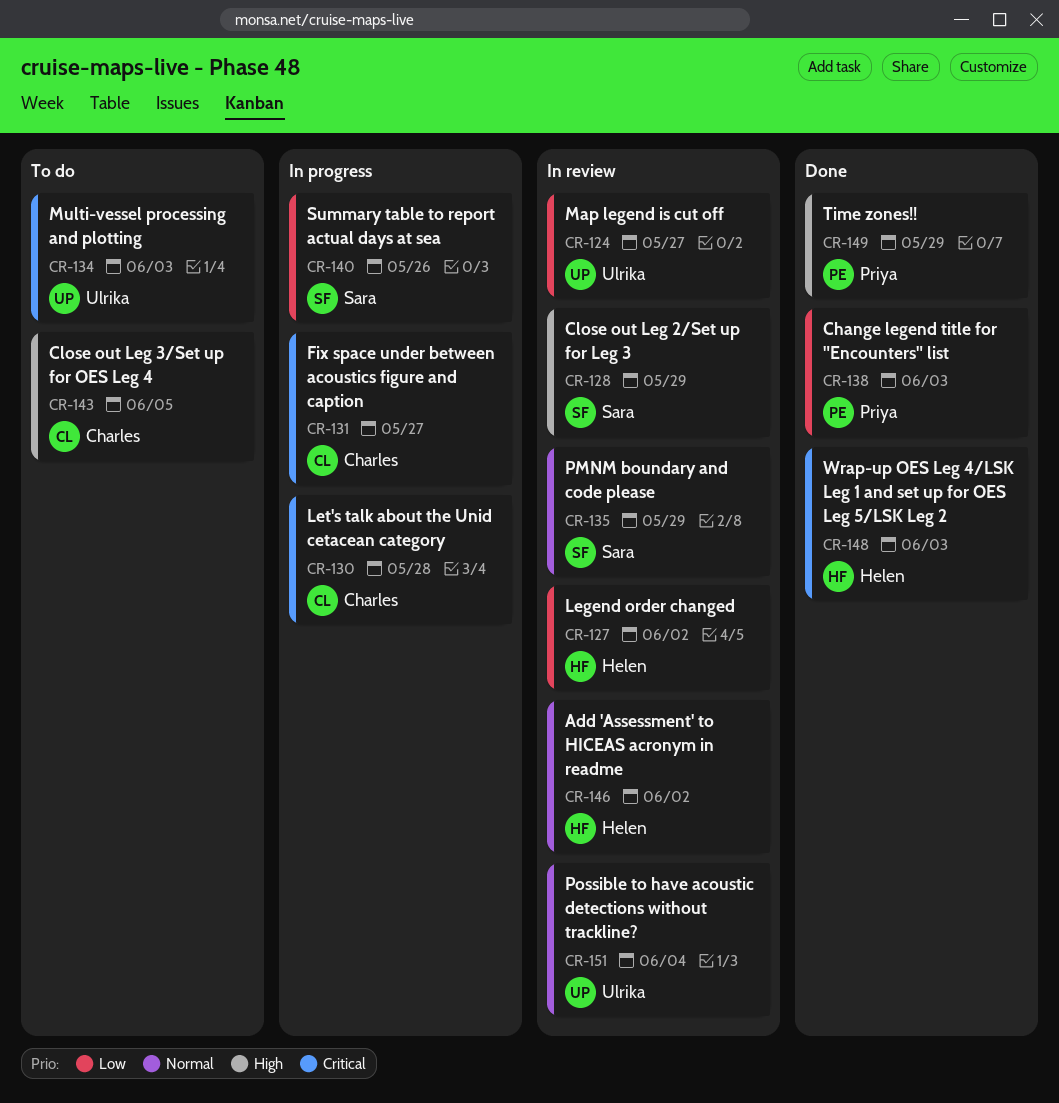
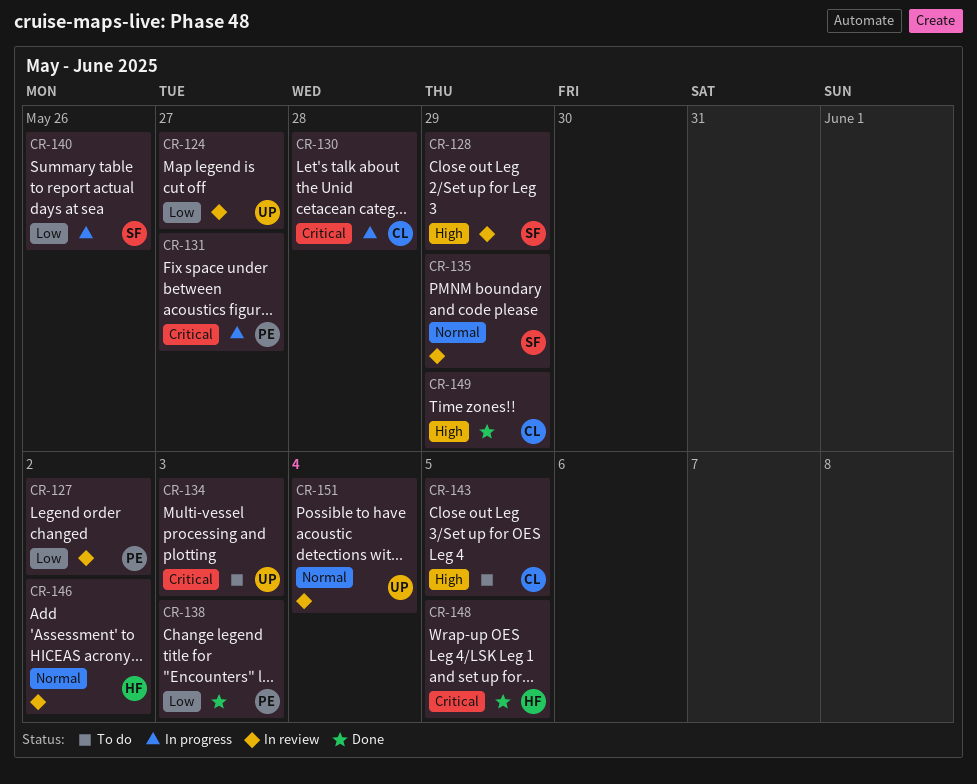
CR-127, owner: Helen -> Priya
CR-131, owner: Charles -> Priya
CR-148, due: Jun 3 -> Jun 5
CR-149, owner: Priya -> Charles

